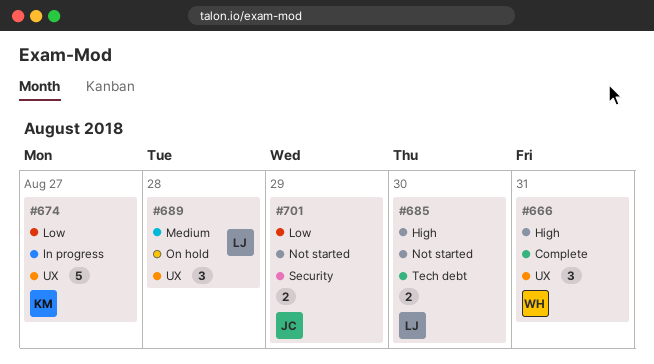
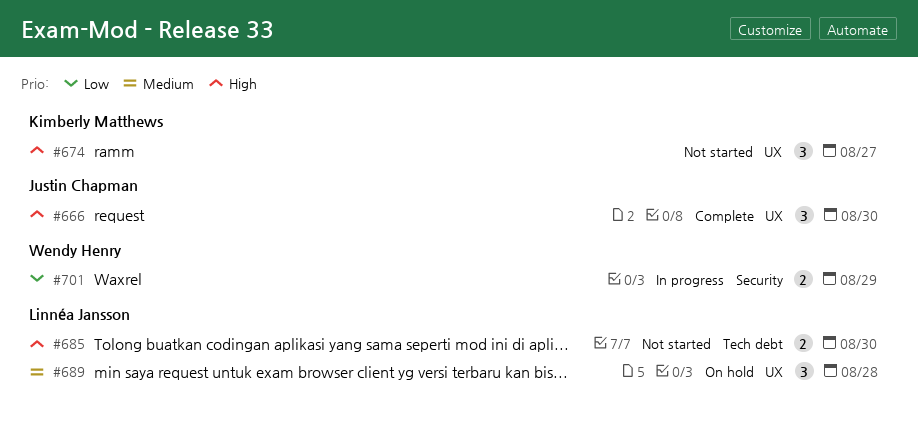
#666, owner: Wendy Henry -> Justin Chapman
#666, due: Aug 31 -> Aug 30
#674, status: In progress -> Not started
#674, priority: Low -> High
#674, estimate: 5 -> 3
#701, status: Not started -> In progress
#701, owner: Justin Chapman -> Wendy Henry

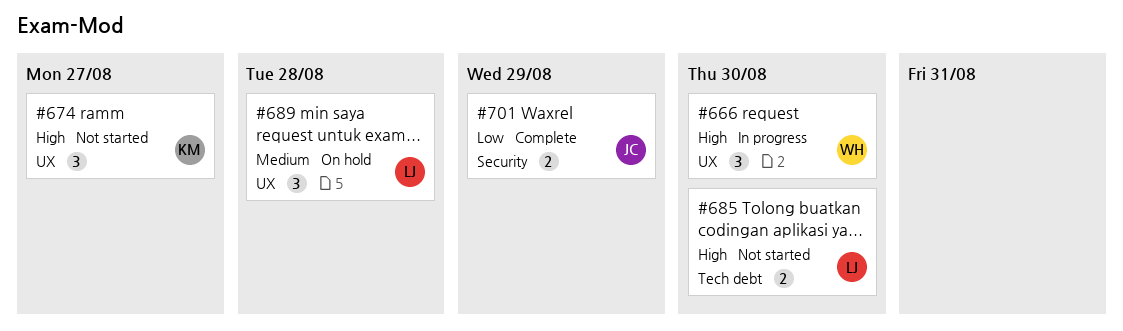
#666, status: Complete -> In progress
#666, owner: Justin Chapman -> Wendy Henry
#701, status: In progress -> Complete
#701, owner: Wendy Henry -> Justin Chapman

